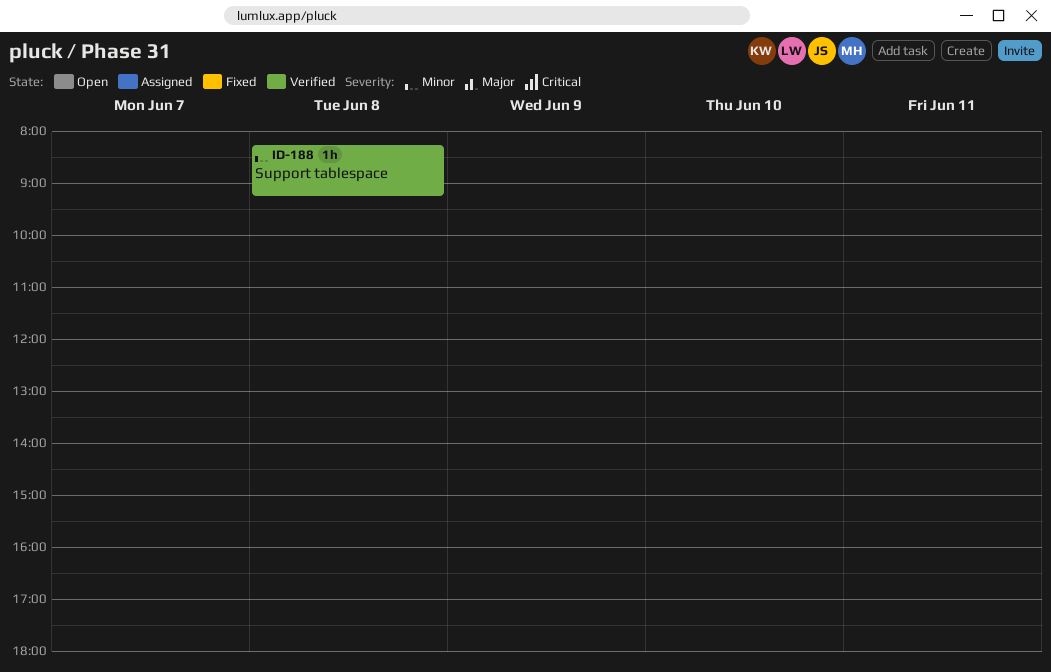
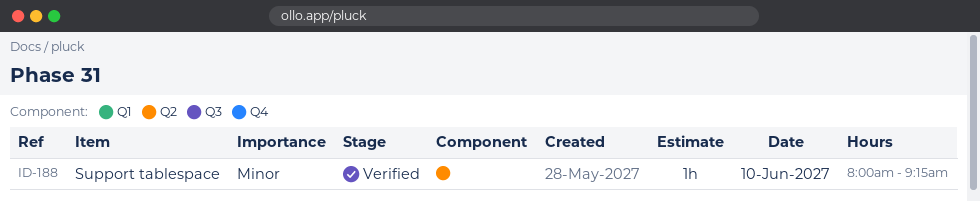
ID-188, day: Jun 8 -> Jun 10
ID-188, begins: 08:15 -> 08:00

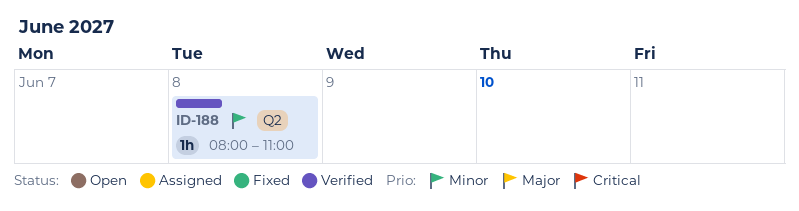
ID-188, day: Jun 10 -> Jun 8
ID-188, ends: 09:15 -> 11:00

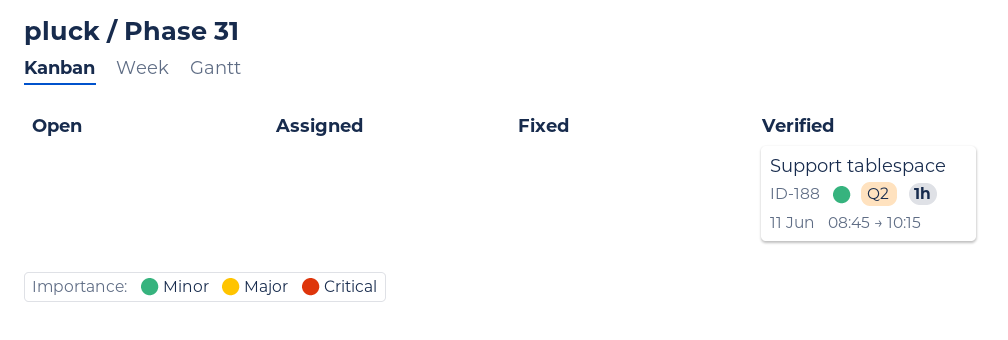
ID-188, day: Jun 8 -> Jun 11
ID-188, begins: 08:00 -> 08:45
ID-188, ends: 11:00 -> 10:15

